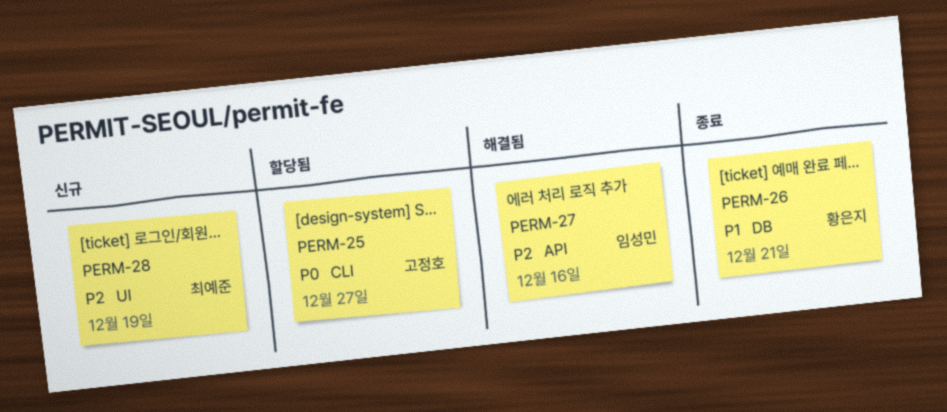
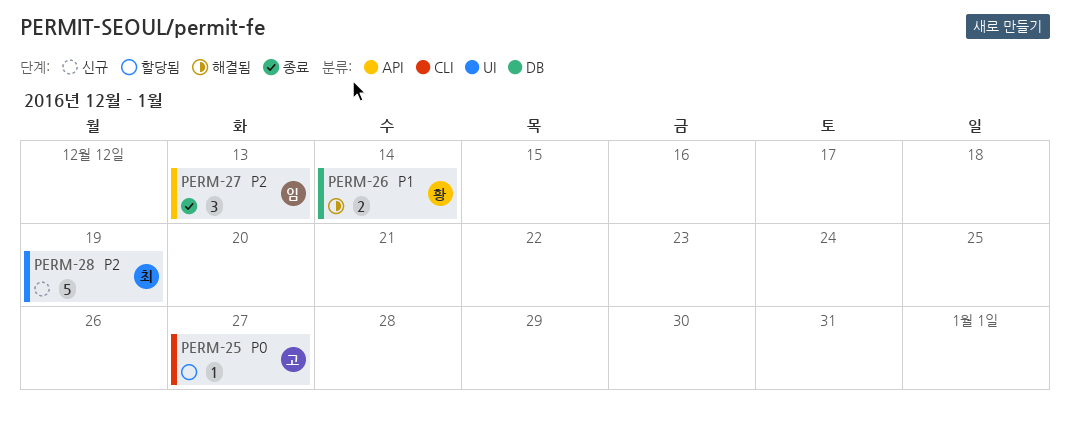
PERM-26, status: 종료 -> 해결됨
PERM-26, due: Dec 21 -> Dec 14
PERM-27, status: 해결됨 -> 종료
PERM-27, due: Dec 16 -> Dec 13

